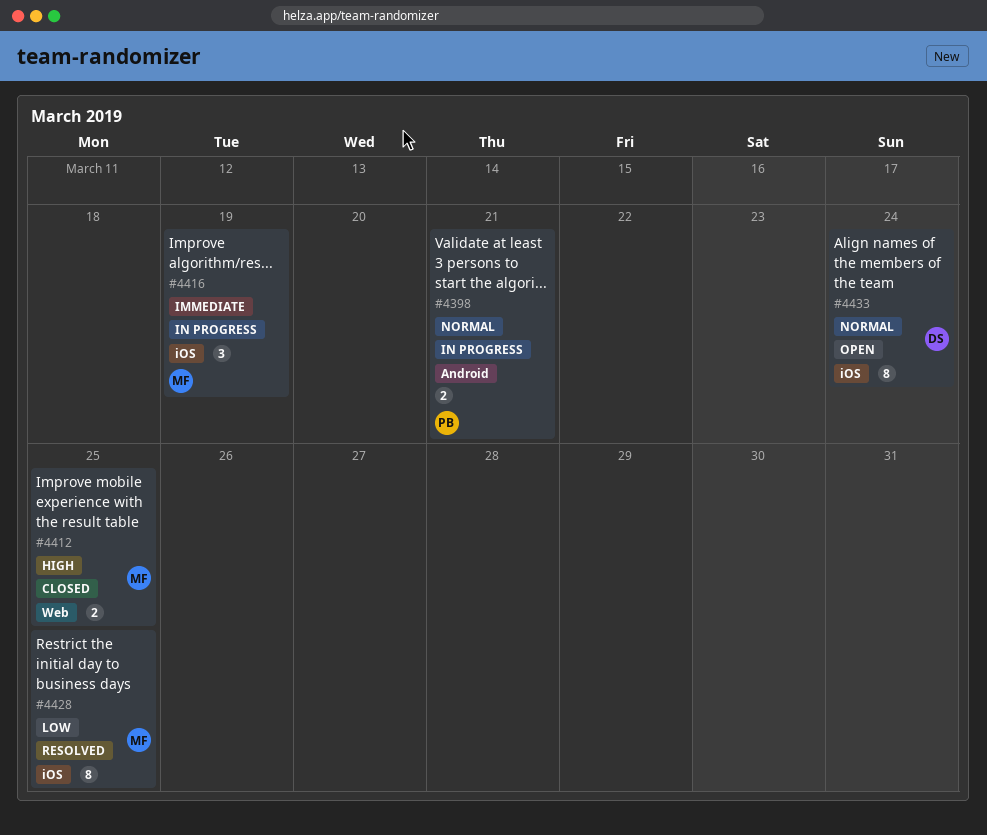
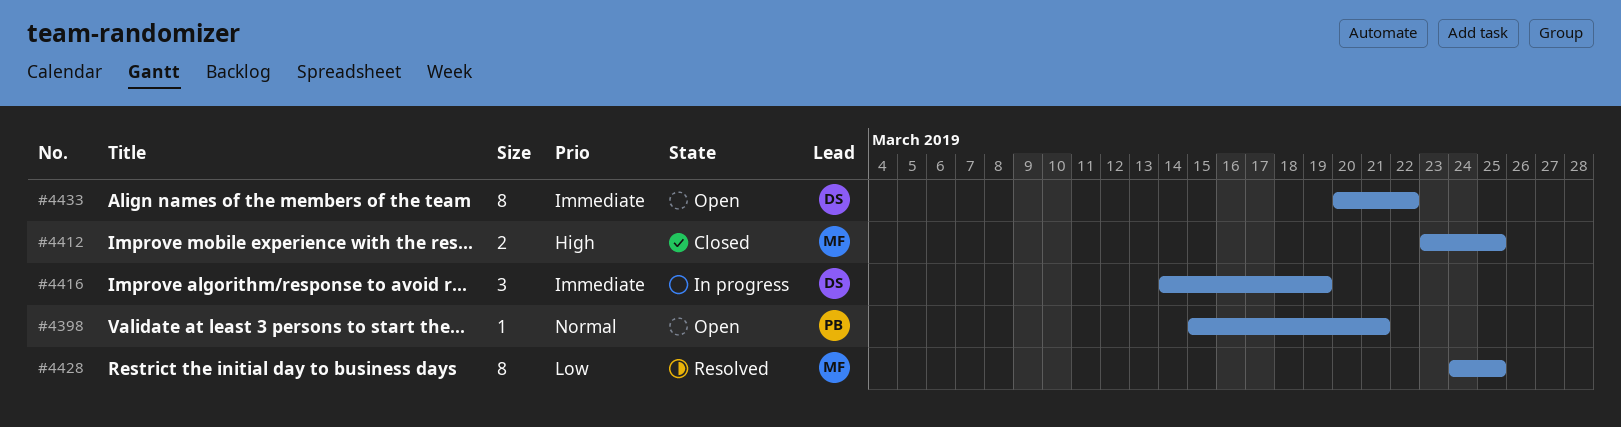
#4398, status: In progress -> Open
#4398, estimate: 2 -> 1
#4416, owner: MF -> DS
#4433, priority: Normal -> Immediate
#4433, due: Mar 24 -> Mar 22

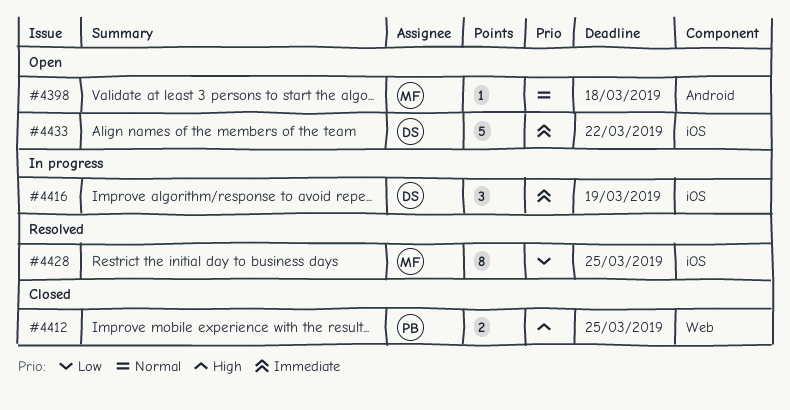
#4398, owner: PB -> MF
#4398, due: Mar 21 -> Mar 18
#4412, owner: MF -> PB
#4433, estimate: 8 -> 5

